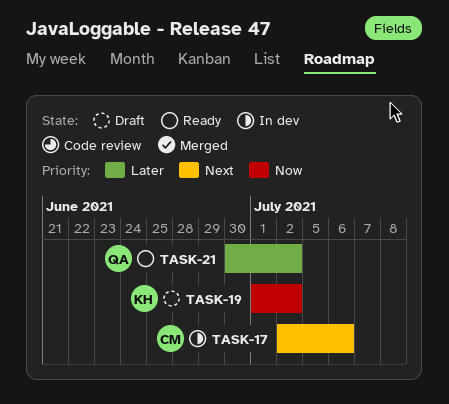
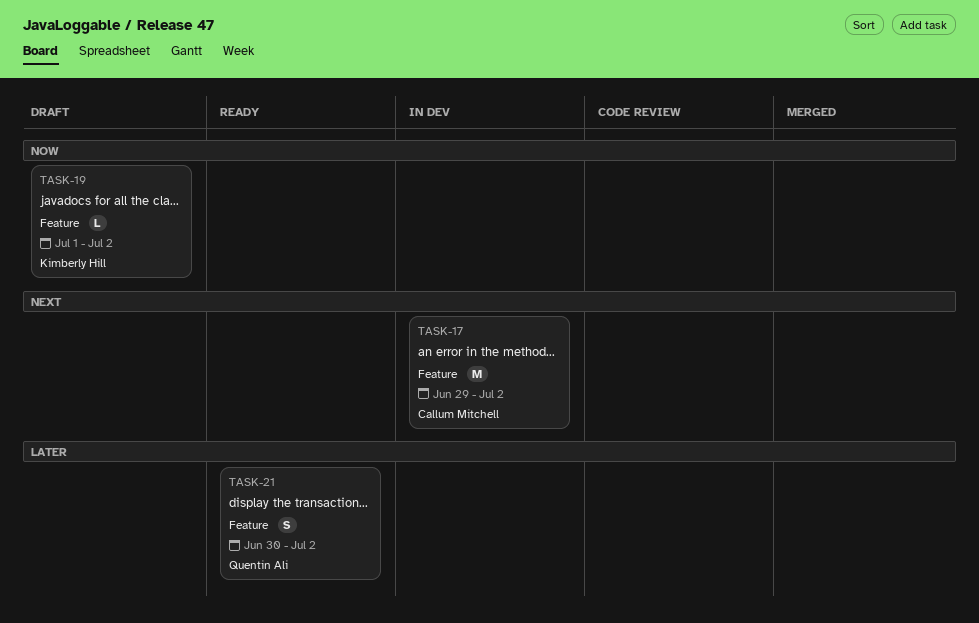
TASK-17, start: Jul 2 -> Jun 29
TASK-17, due: Jul 6 -> Jul 2

